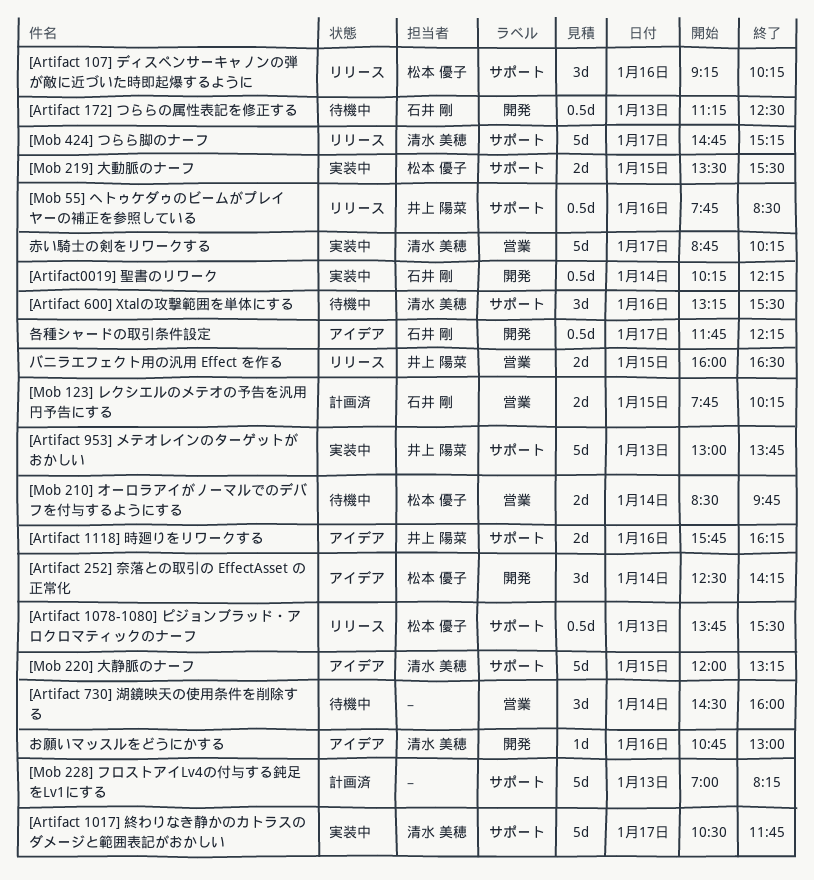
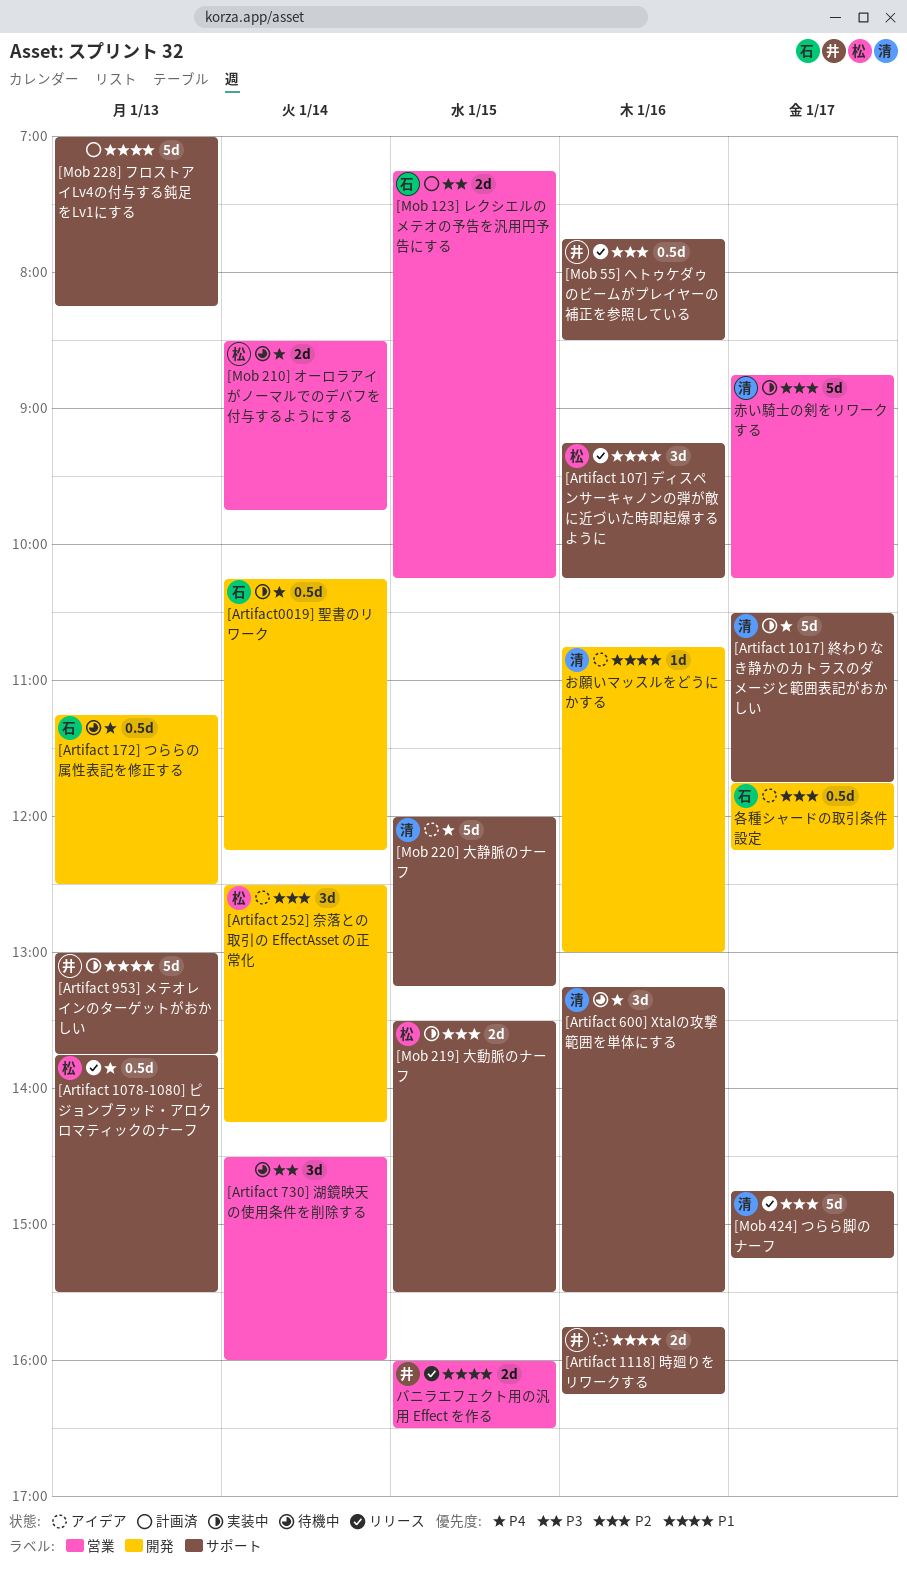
[Mob 123] レクシエルのメテオの予告を汎用円予告にする, begins: 07:45 -> 07:15

